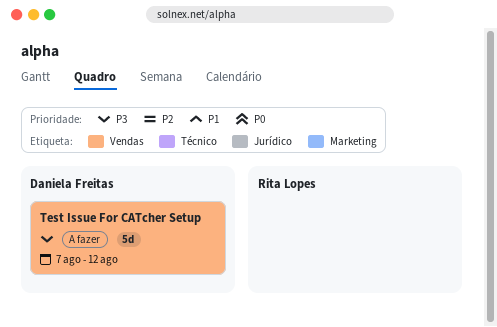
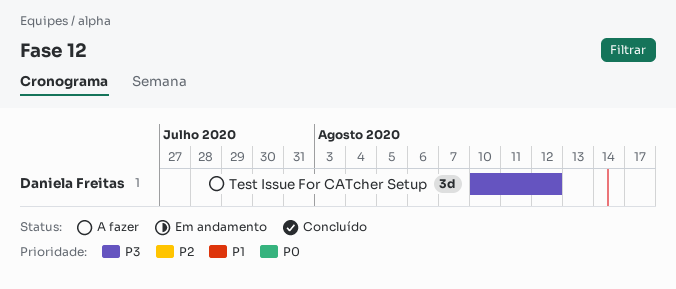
Test Issue For CATcher Setup, estimate: 5d -> 3d
Test Issue For CATcher Setup, start: Aug 7 -> Aug 10

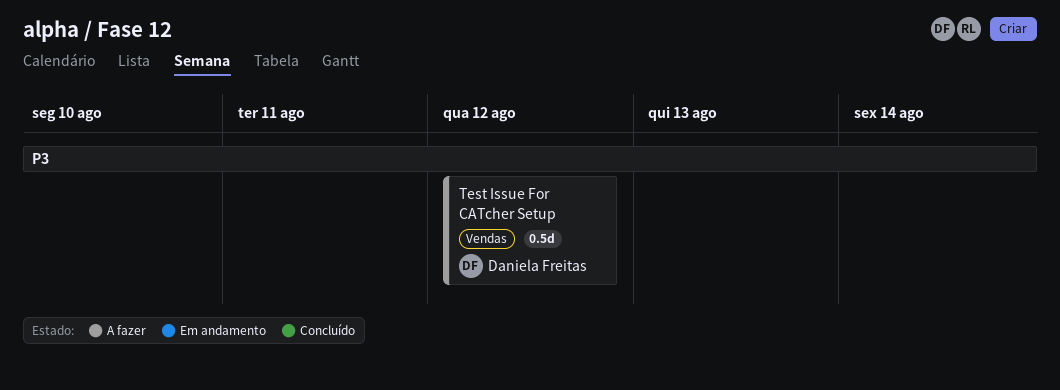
Test Issue For CATcher Setup, estimate: 3d -> 0.5d

